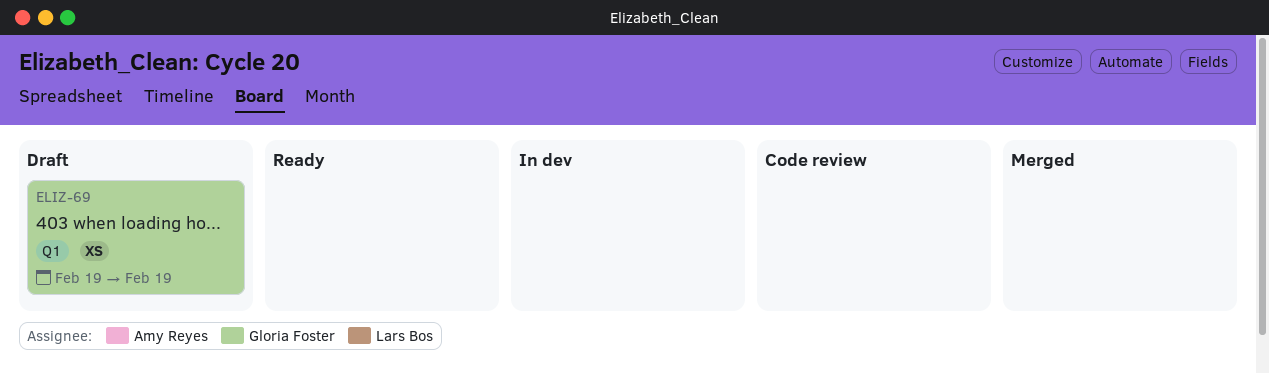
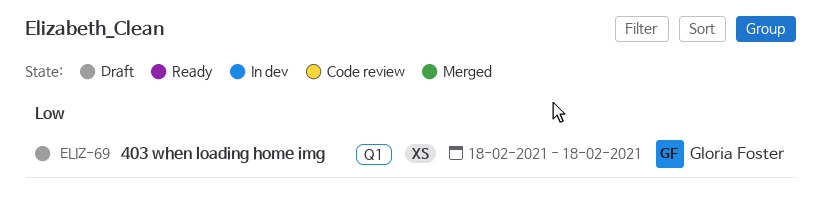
ELIZ-69, start: Feb 19 -> Feb 18
ELIZ-69, due: Feb 19 -> Feb 18

